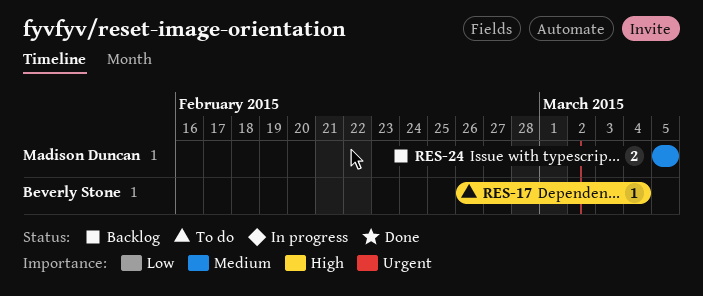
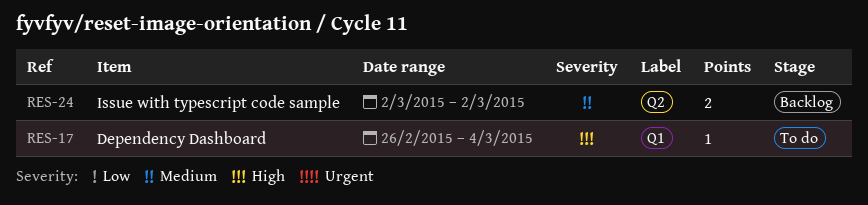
RES-24, start: Mar 5 -> Mar 2
RES-24, due: Mar 5 -> Mar 2

